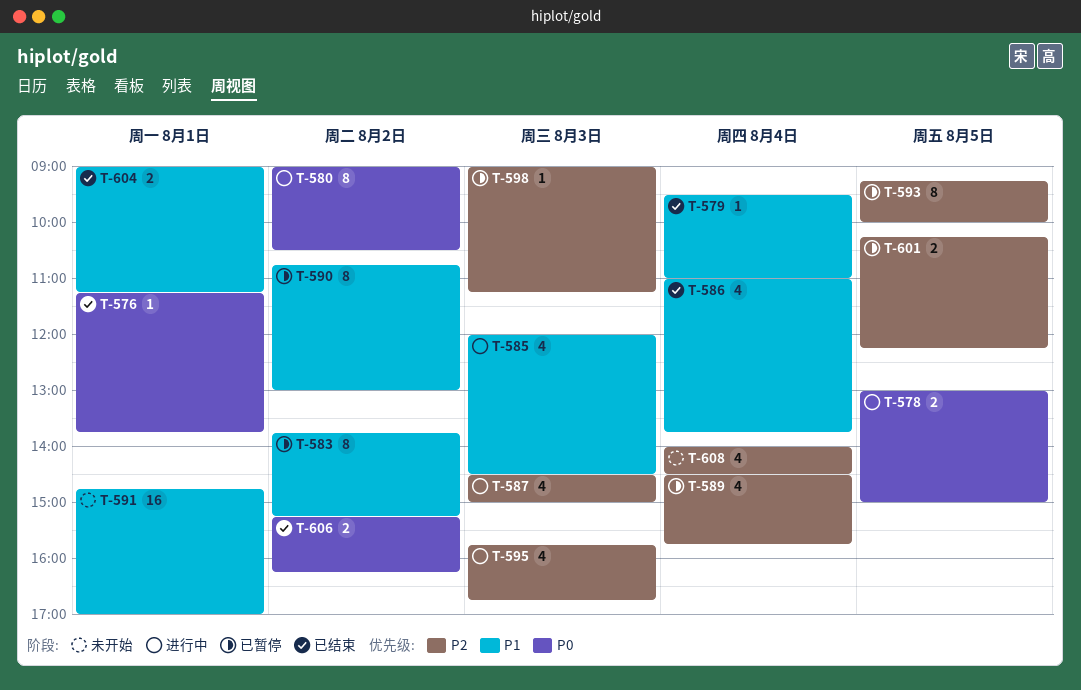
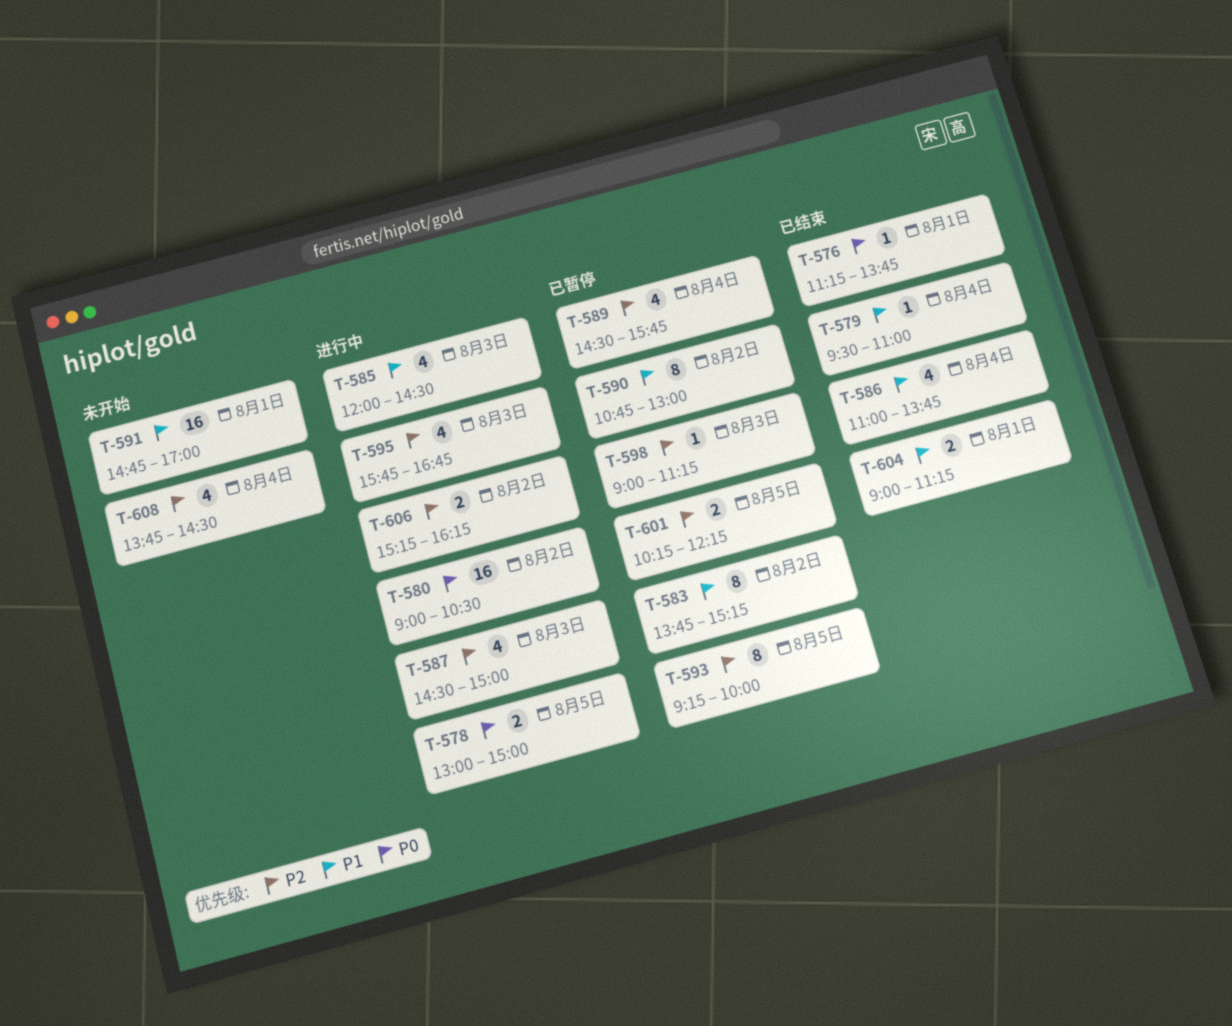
T-580, estimate: 8 -> 16
T-606, status: 已结束 -> 进行中
T-606, priority: P0 -> P2
T-608, begins: 14:00 -> 13:45

